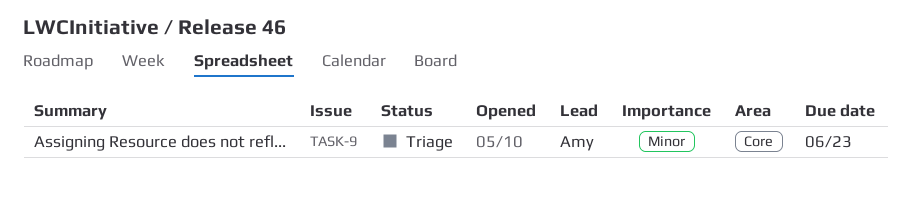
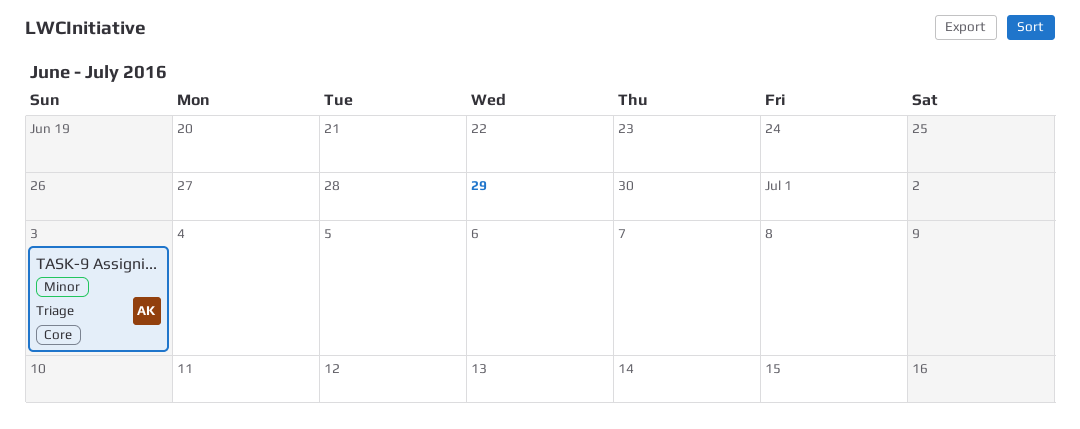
TASK-9, due: Jun 23 -> Jul 3

